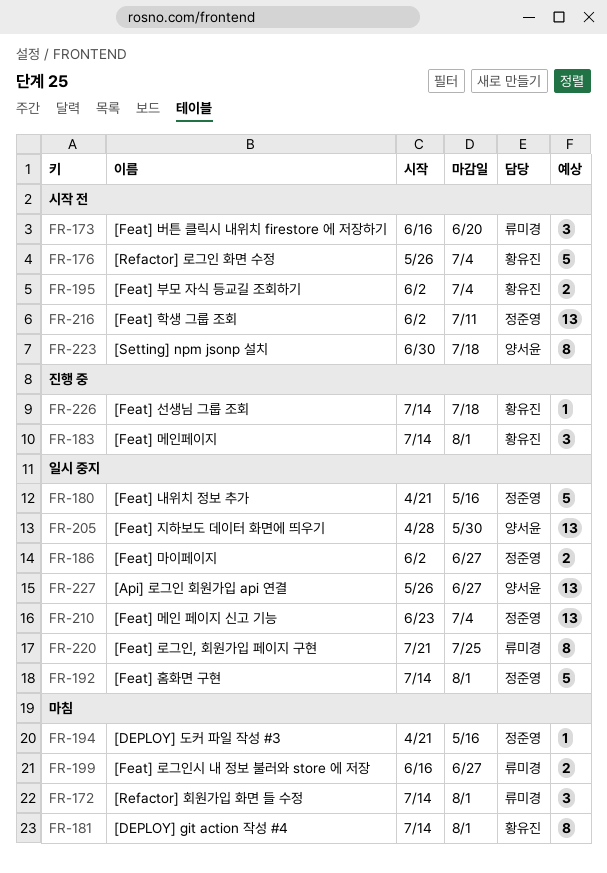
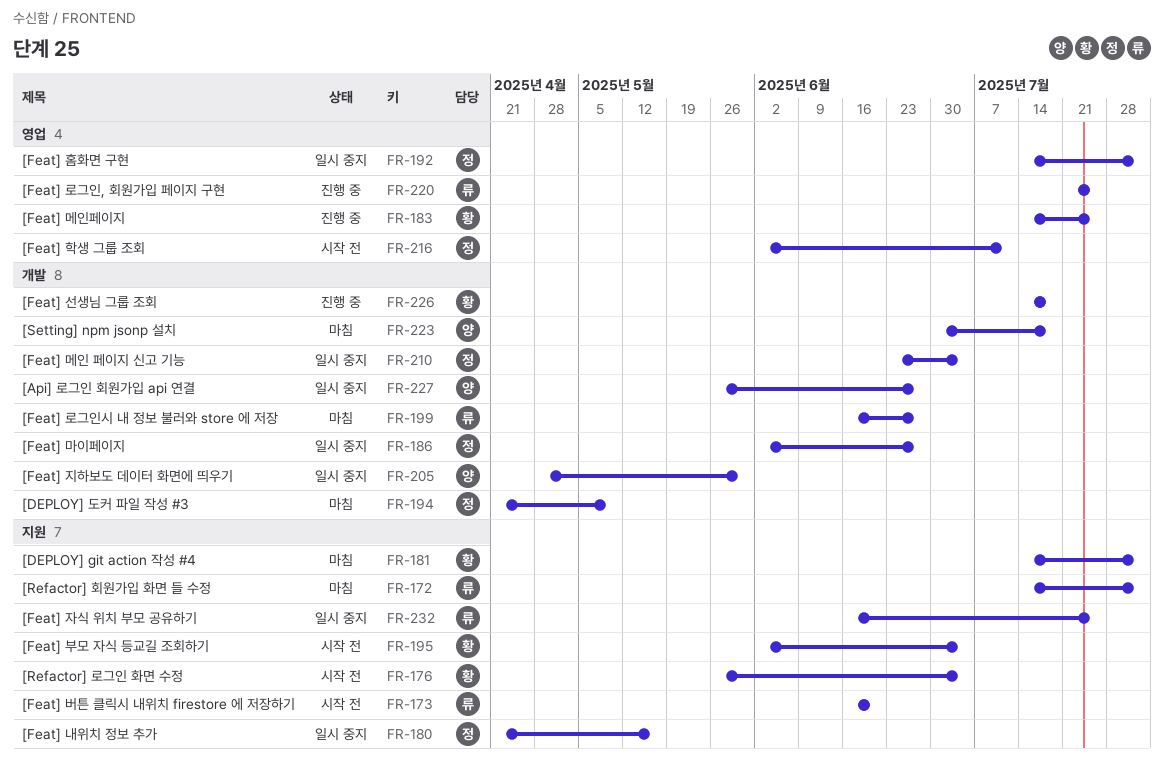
FR-183, due: Aug 1 -> Jul 25
FR-194, due: May 16 -> May 9
FR-220, status: 일시 중지 -> 진행 중
FR-223, status: 시작 전 -> 마침
FR-232: none -> present

